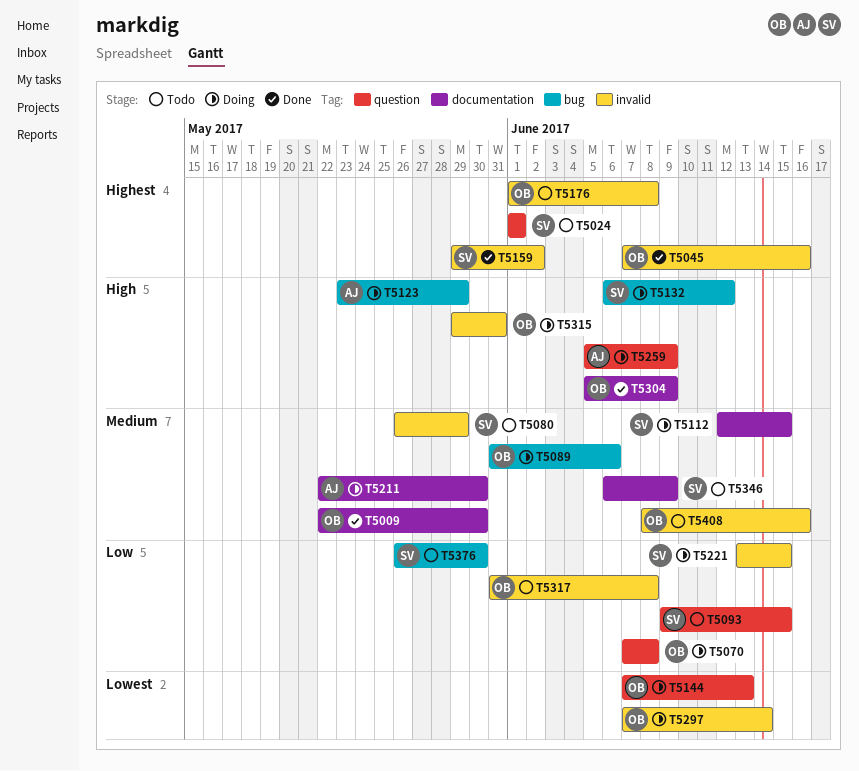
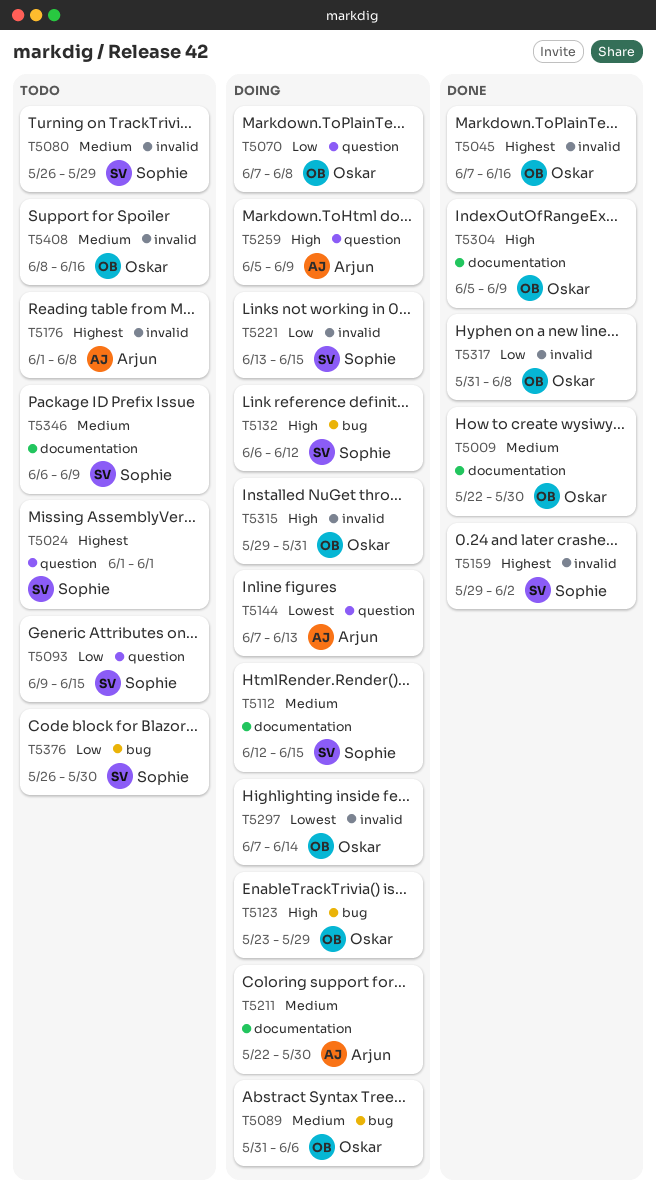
T5123, owner: Arjun -> Oskar
T5144, owner: Oskar -> Arjun
T5176, owner: Oskar -> Arjun
T5317, status: Todo -> Done

